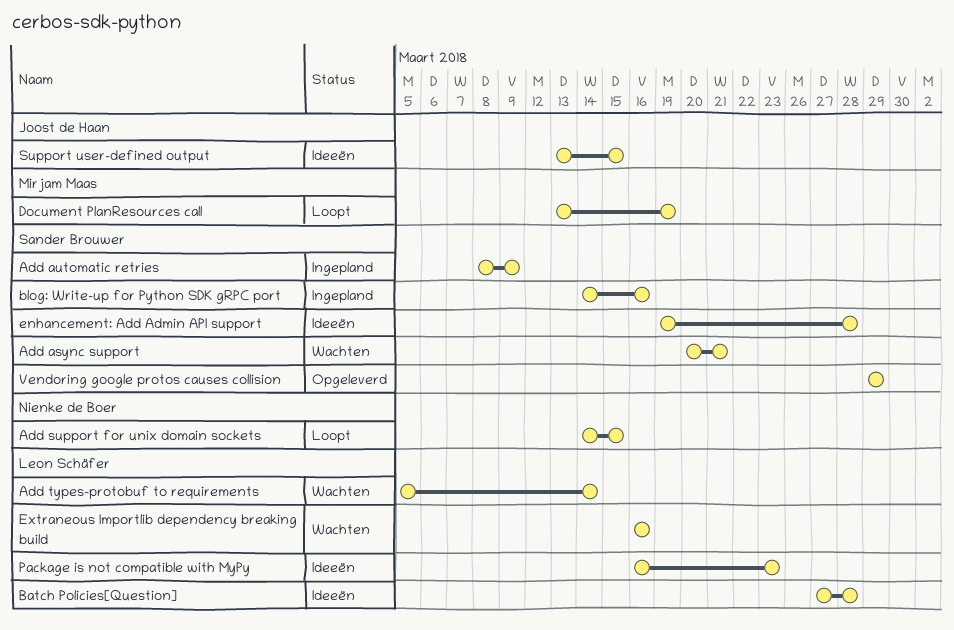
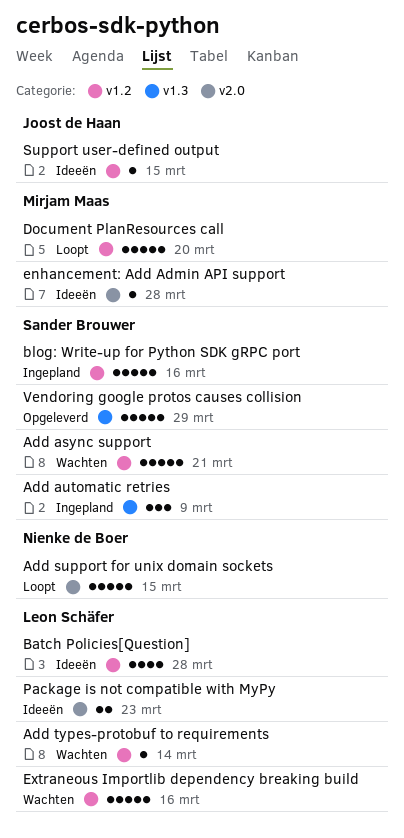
Document PlanResources call, due: Mar 19 -> Mar 20
enhancement: Add Admin API support, owner: Sander Brouwer -> Mirjam Maas

